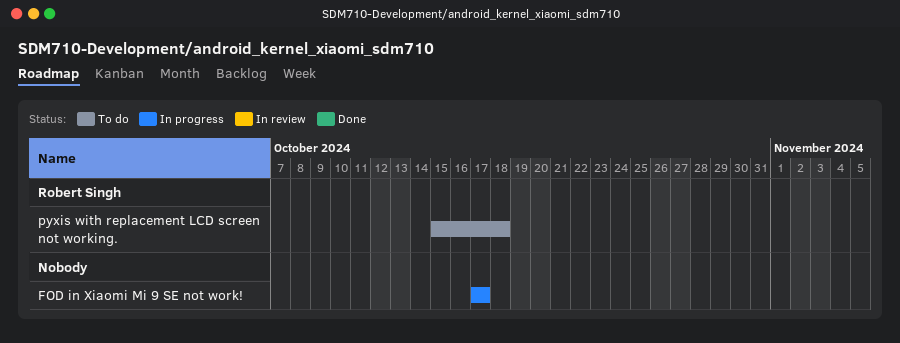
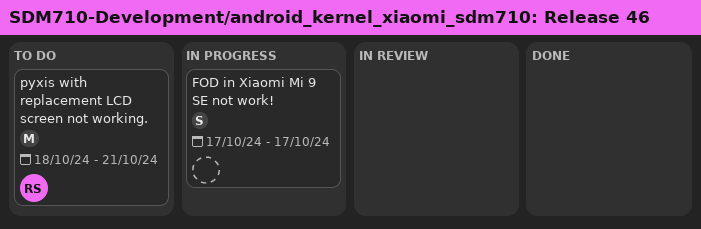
pyxis with replacement LCD screen not working., start: Oct 15 -> Oct 18
pyxis with replacement LCD screen not working., due: Oct 18 -> Oct 21

